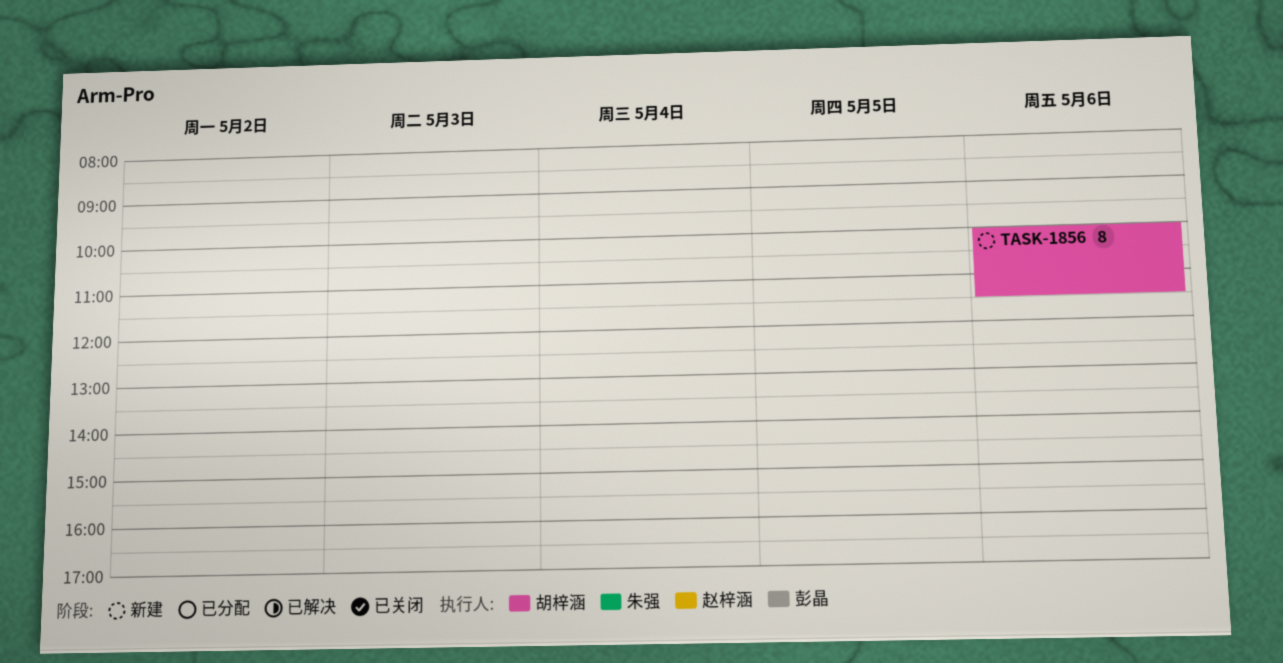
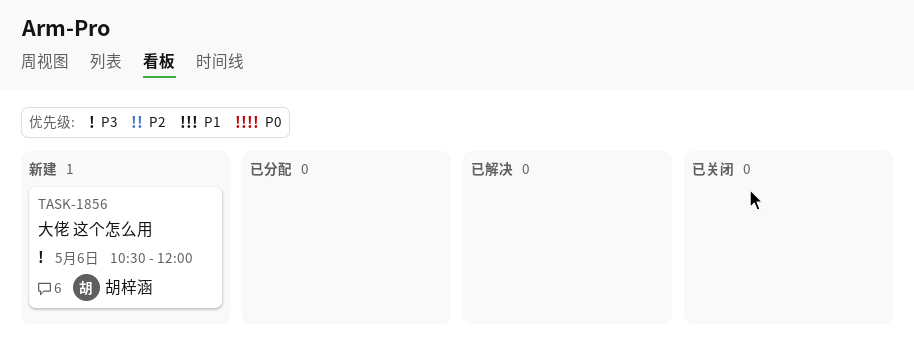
TASK-1856, begins: 10:00 -> 10:30
TASK-1856, ends: 11:30 -> 12:00

